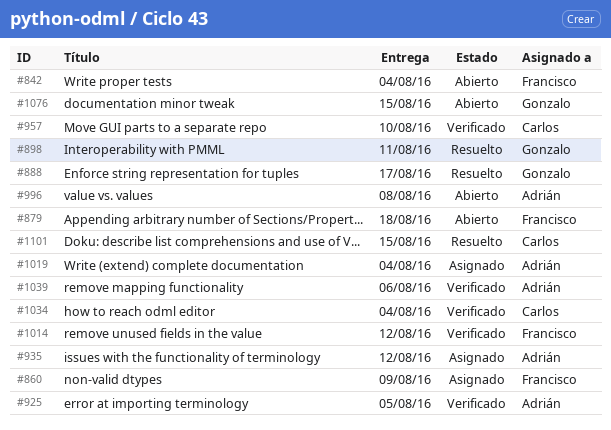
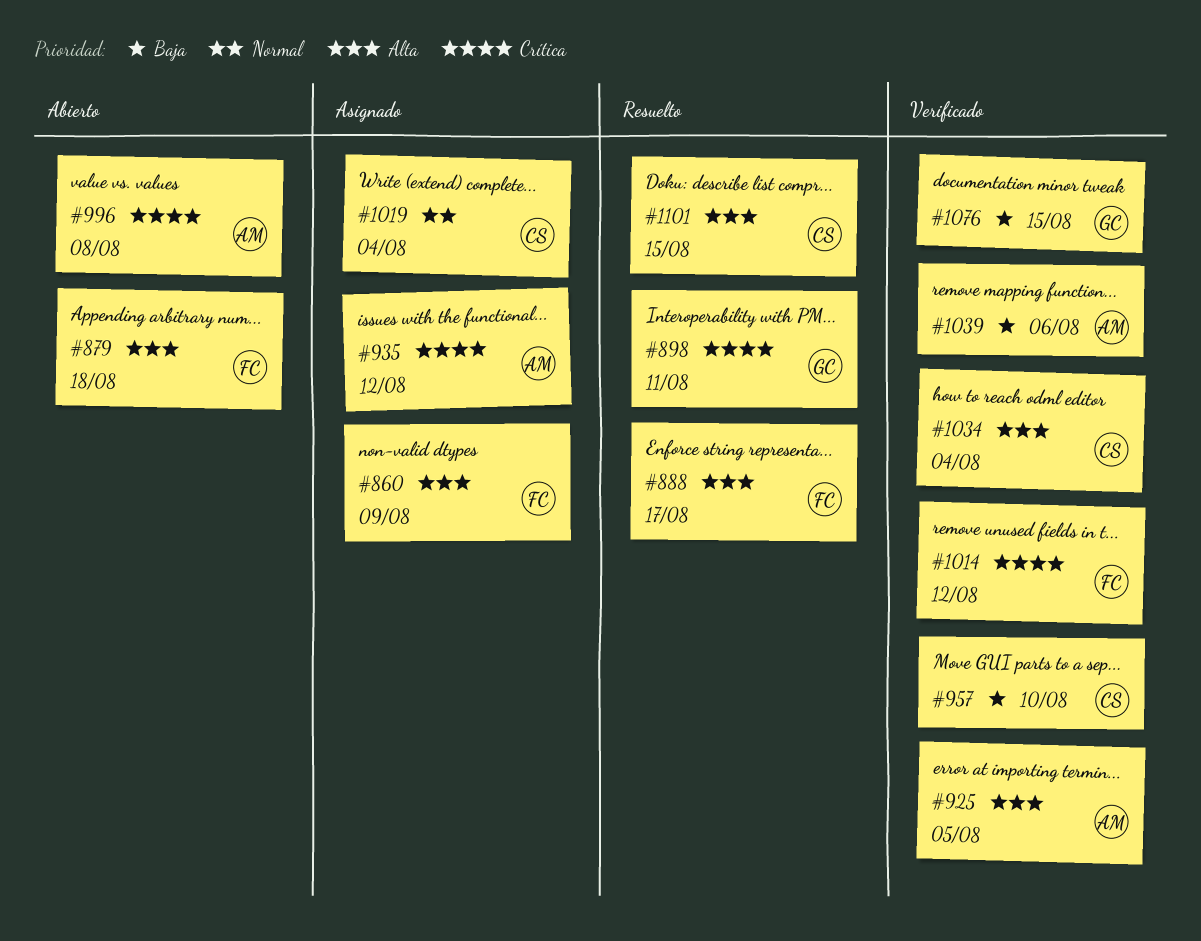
#842: present -> none
#888, owner: Gonzalo -> Francisco
#1019, owner: Adrián -> Carlos
#1076, status: Abierto -> Verificado

